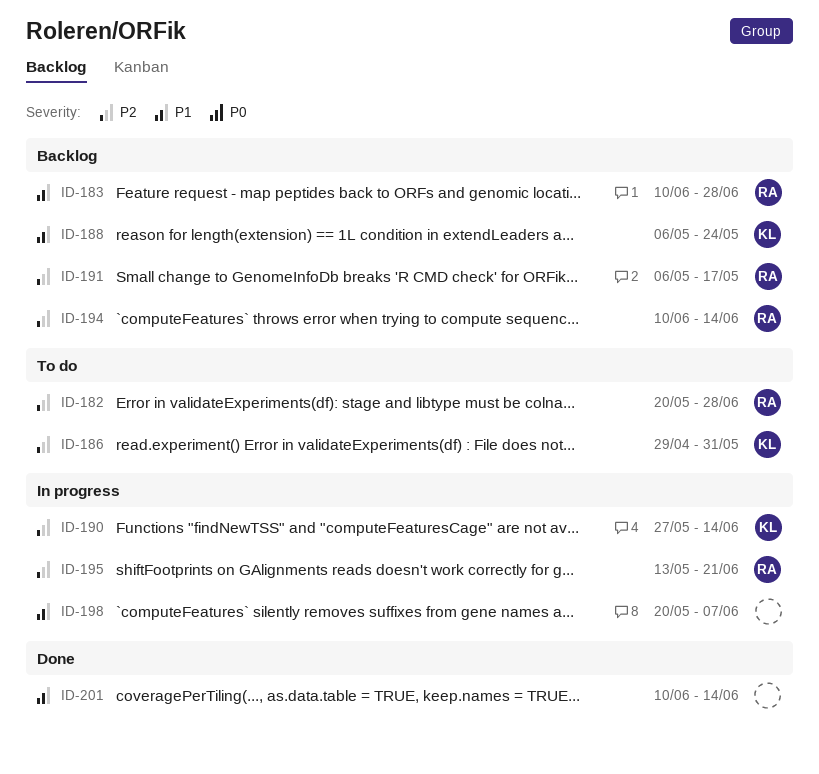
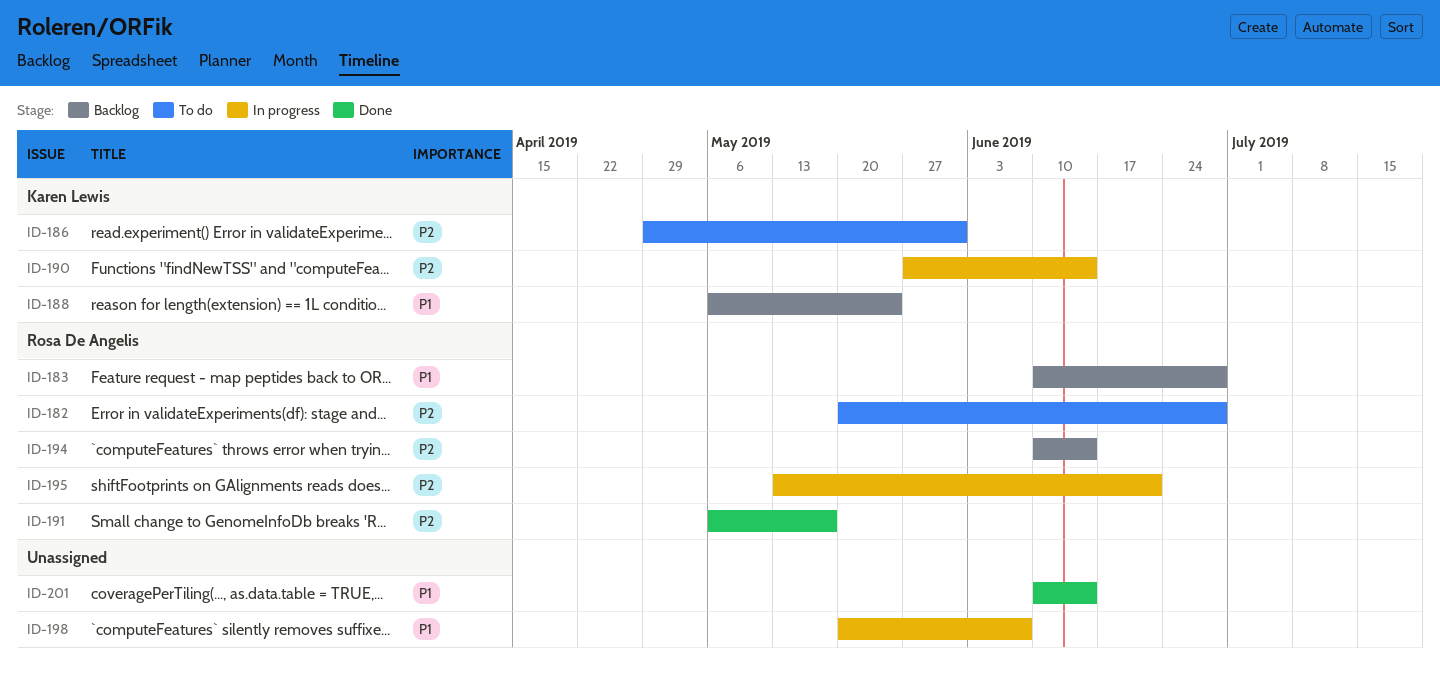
ID-191, status: Backlog -> Done

